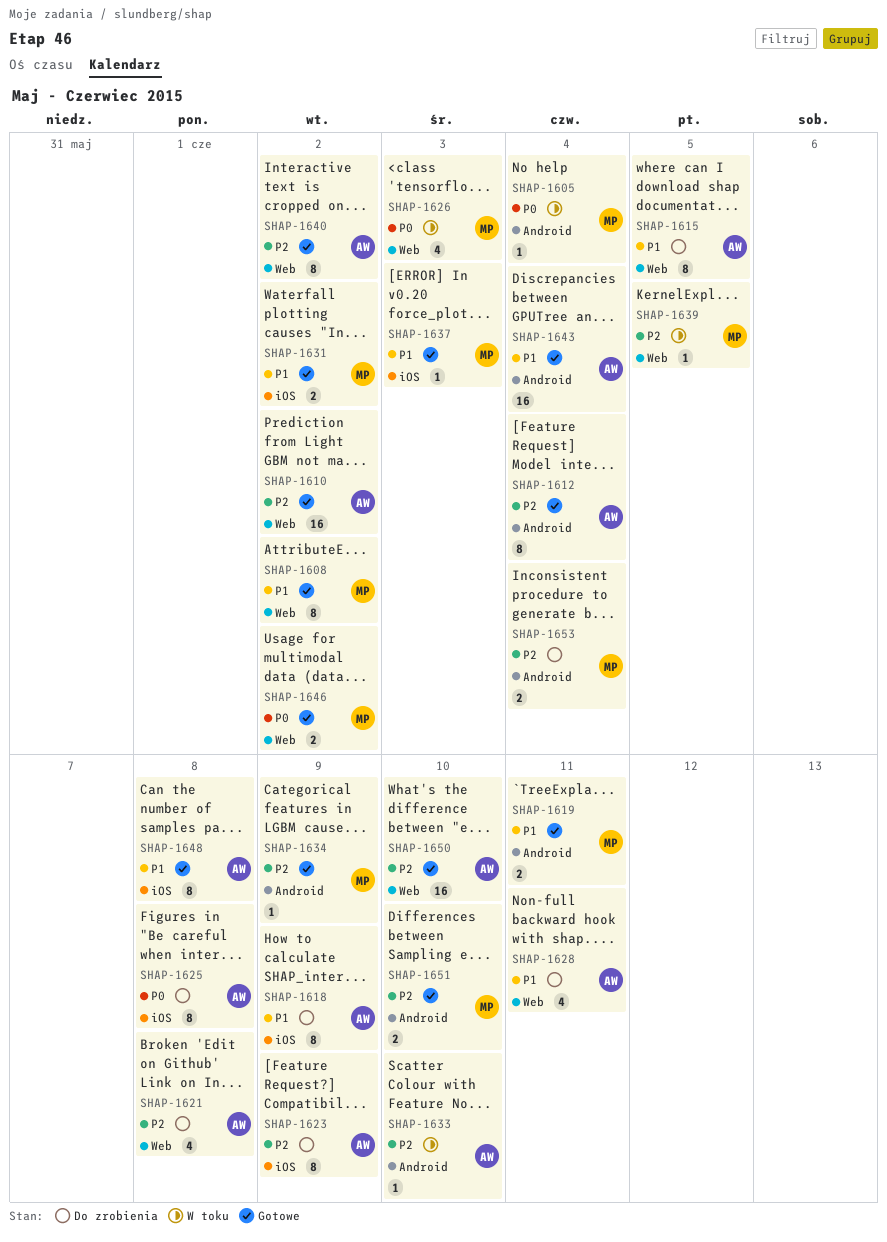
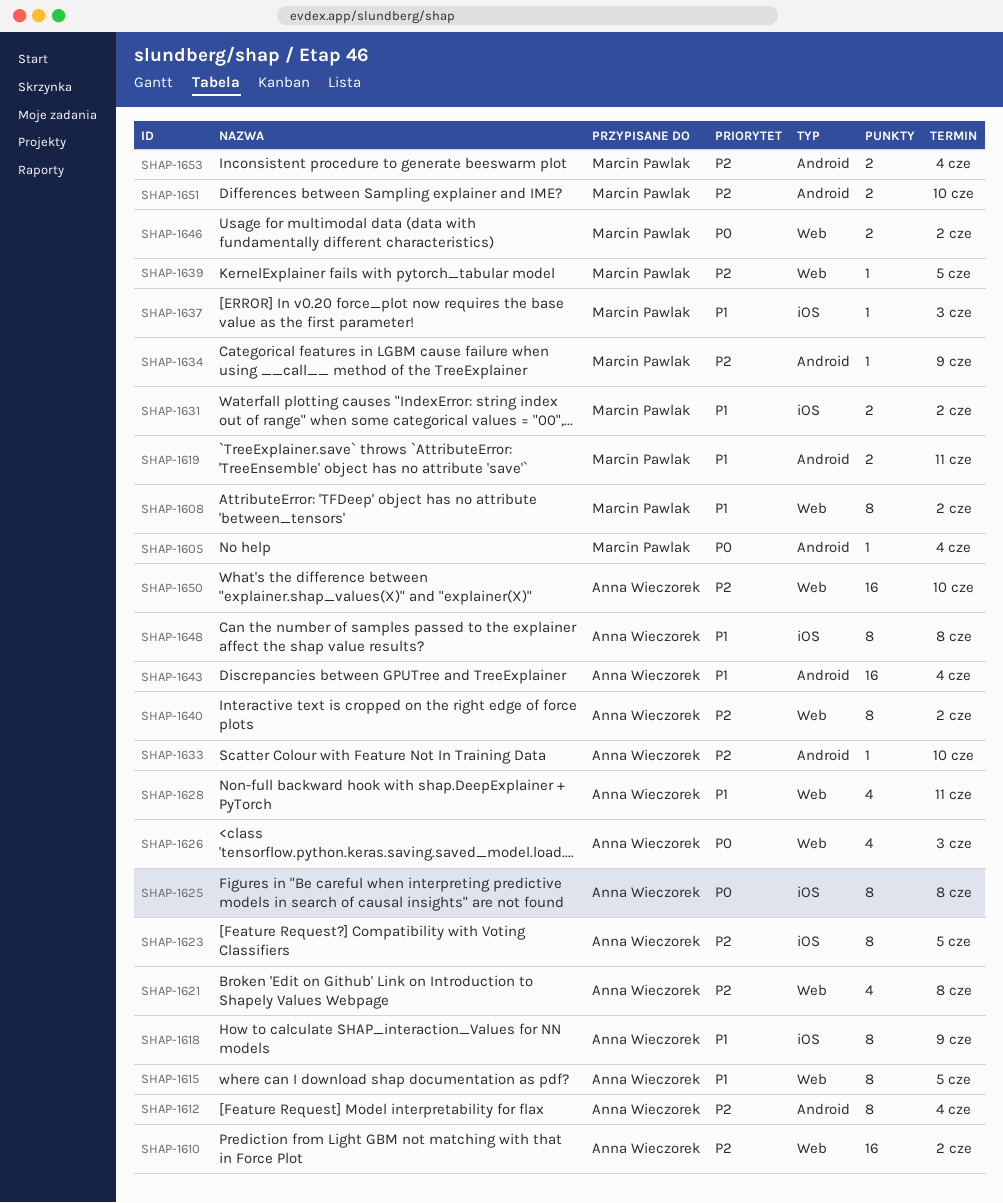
SHAP-1623, due: Jun 9 -> Jun 5
SHAP-1626, owner: Marcin Pawlak -> Anna Wieczorek

